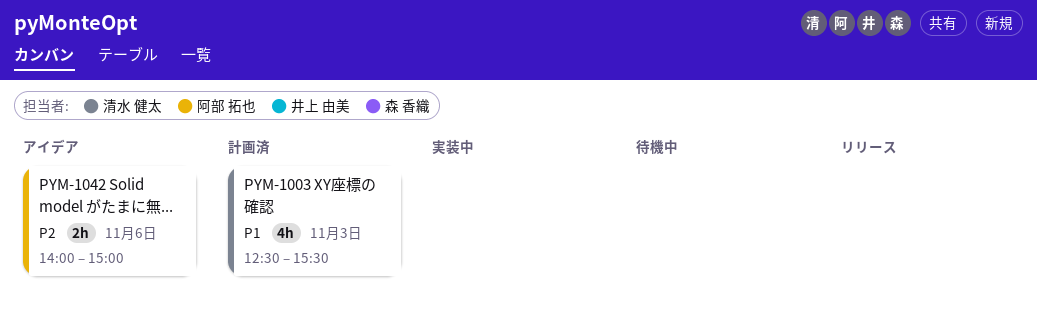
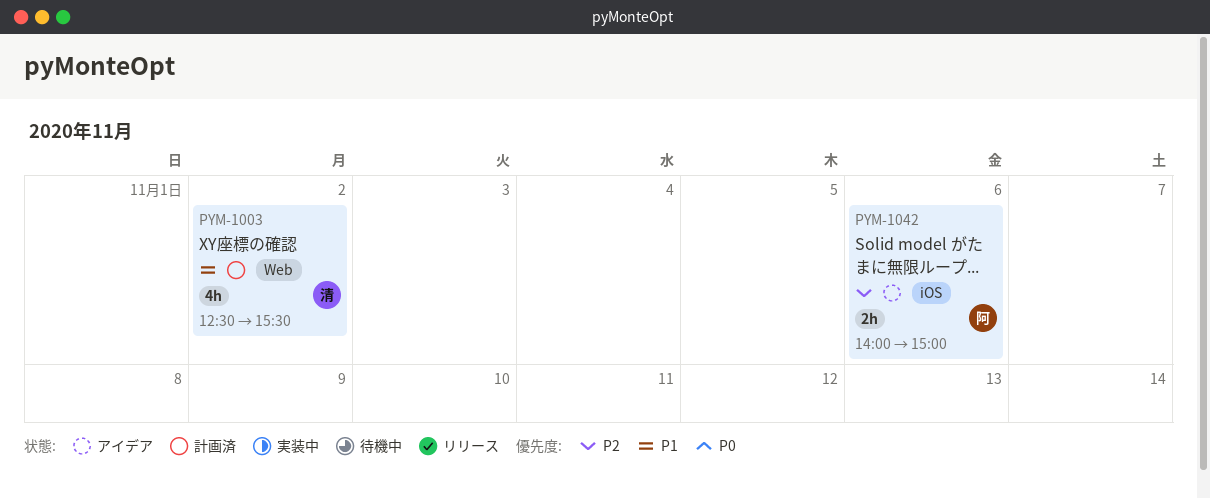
PYM-1003, day: Nov 3 -> Nov 2

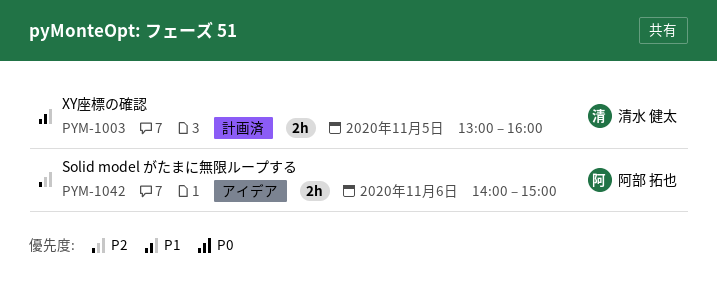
PYM-1003, estimate: 4h -> 2h
PYM-1003, day: Nov 2 -> Nov 5
PYM-1003, begins: 12:30 -> 13:00
PYM-1003, ends: 15:30 -> 16:00

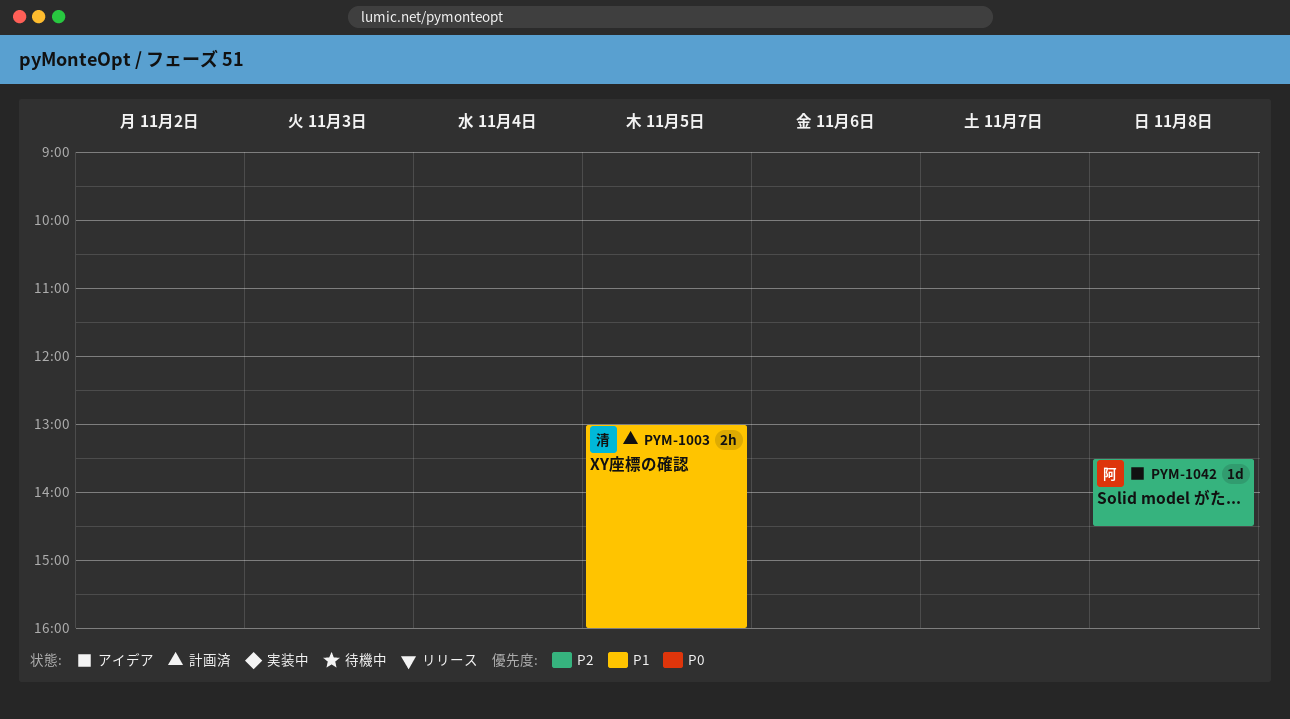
PYM-1042, estimate: 2h -> 1d
PYM-1042, day: Nov 6 -> Nov 8
PYM-1042, begins: 14:00 -> 13:30
PYM-1042, ends: 15:00 -> 14:30

